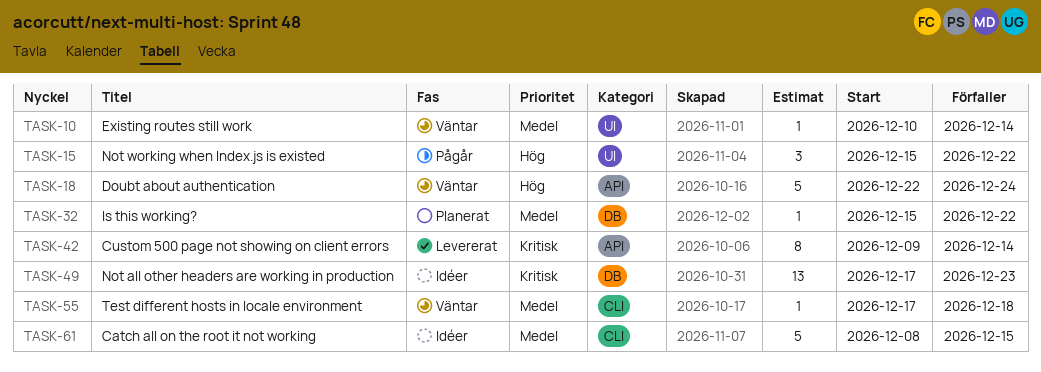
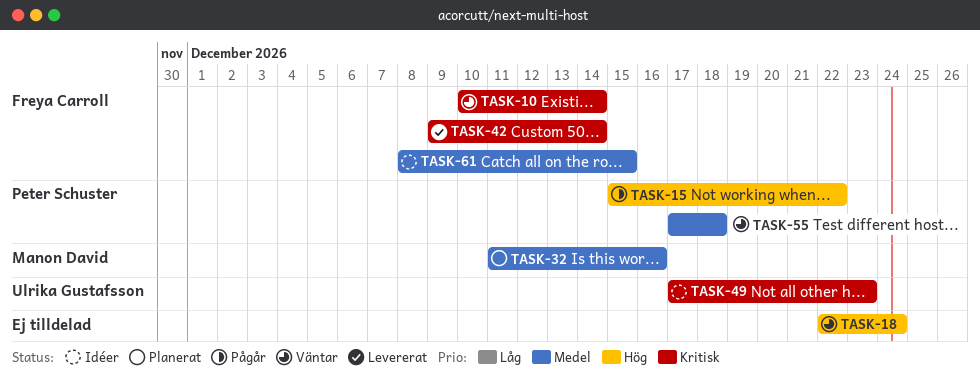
TASK-10, priority: Medel -> Kritisk
TASK-32, start: Dec 15 -> Dec 11
TASK-32, due: Dec 22 -> Dec 16

